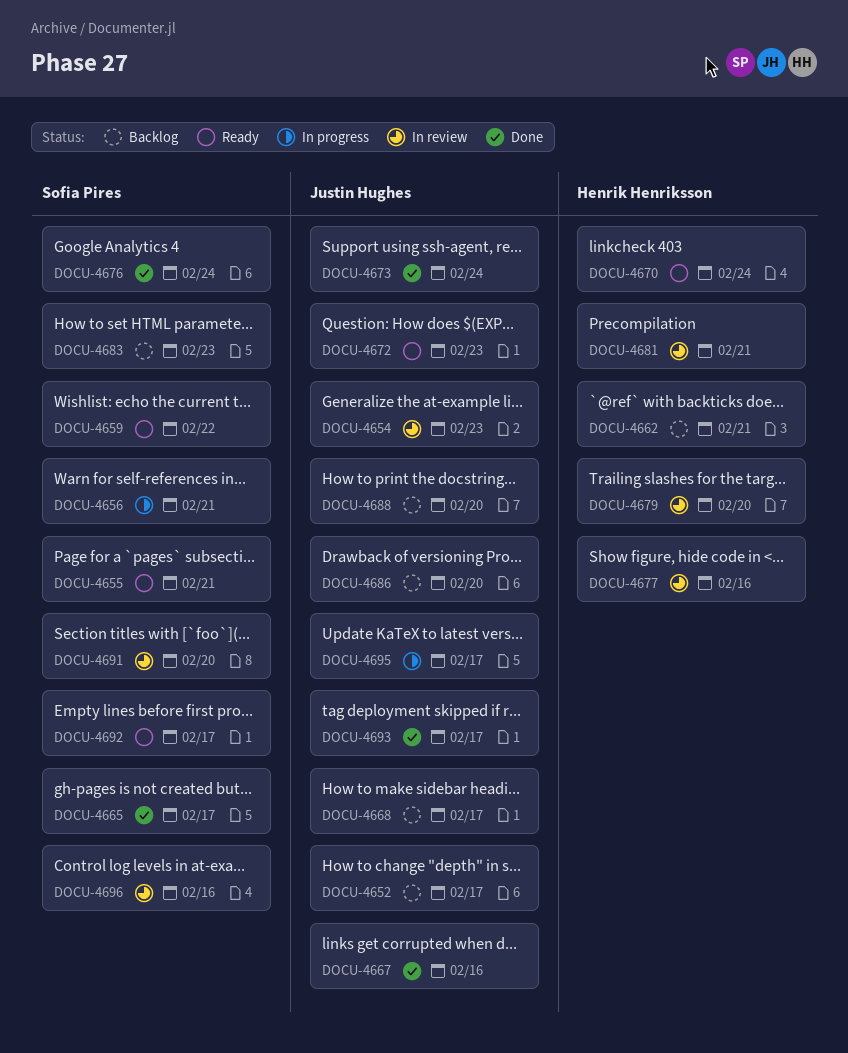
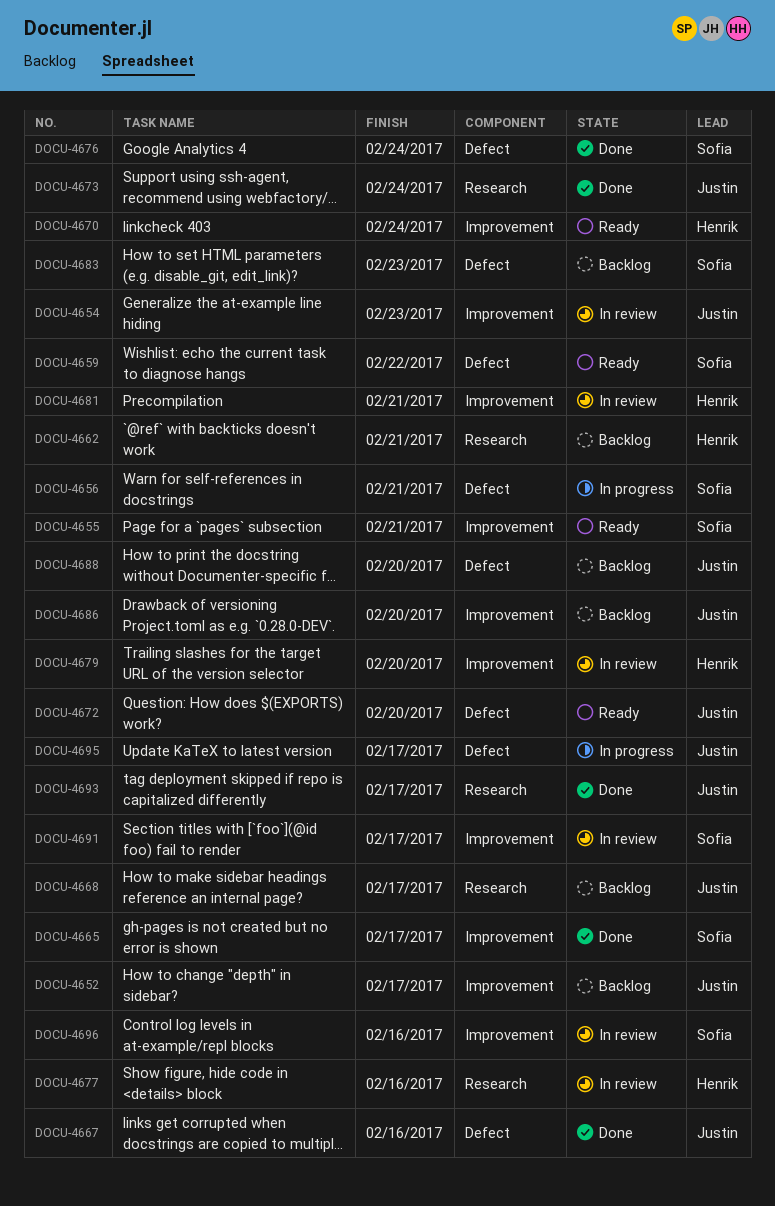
DOCU-4672, due: Feb 23 -> Feb 20
DOCU-4691, due: Feb 20 -> Feb 17
DOCU-4692: present -> none

